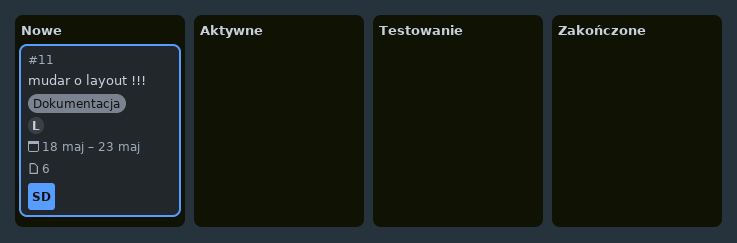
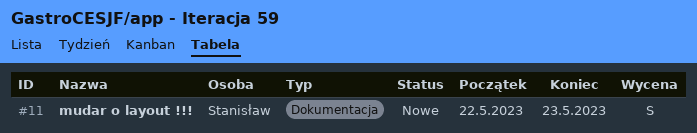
#11, estimate: L -> S
#11, start: May 18 -> May 22

